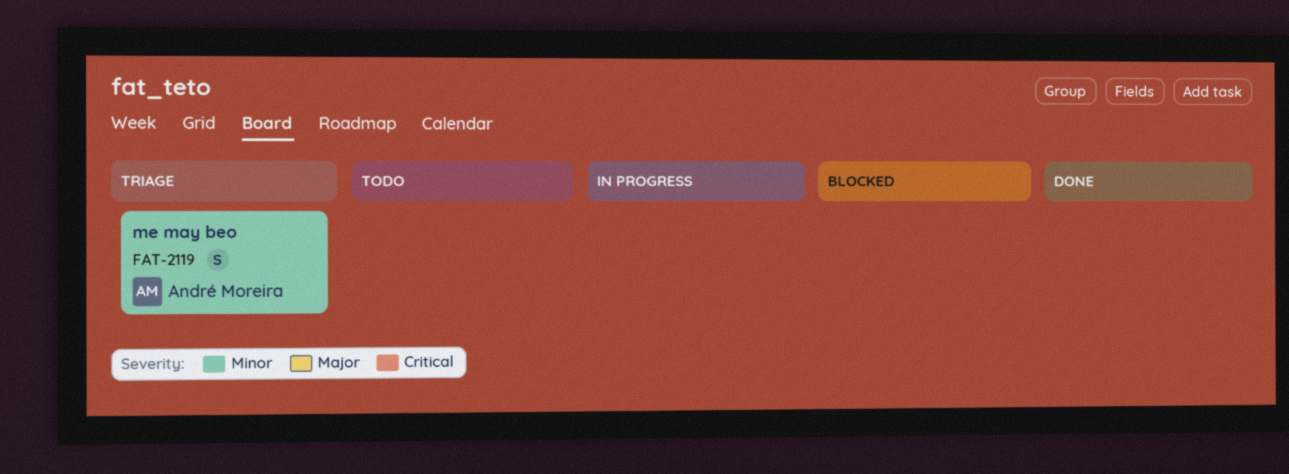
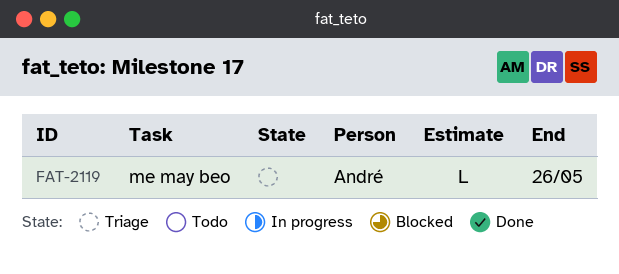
FAT-2119, estimate: S -> L

